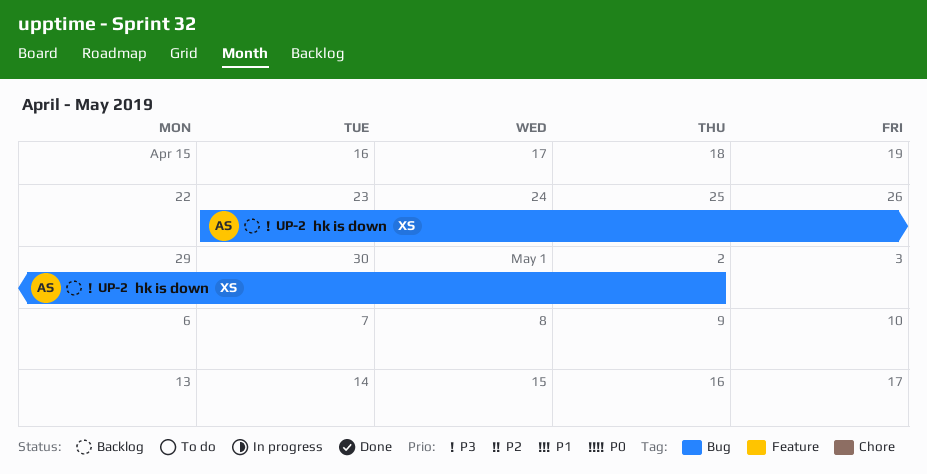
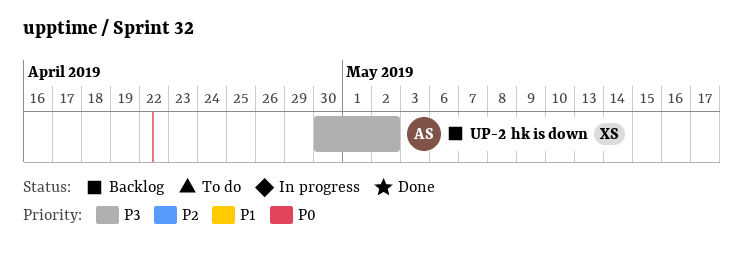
UP-2, start: Apr 23 -> Apr 30

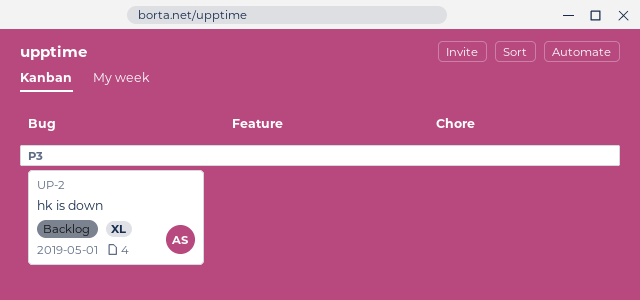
UP-2, estimate: XS -> XL
UP-2, due: May 2 -> May 1

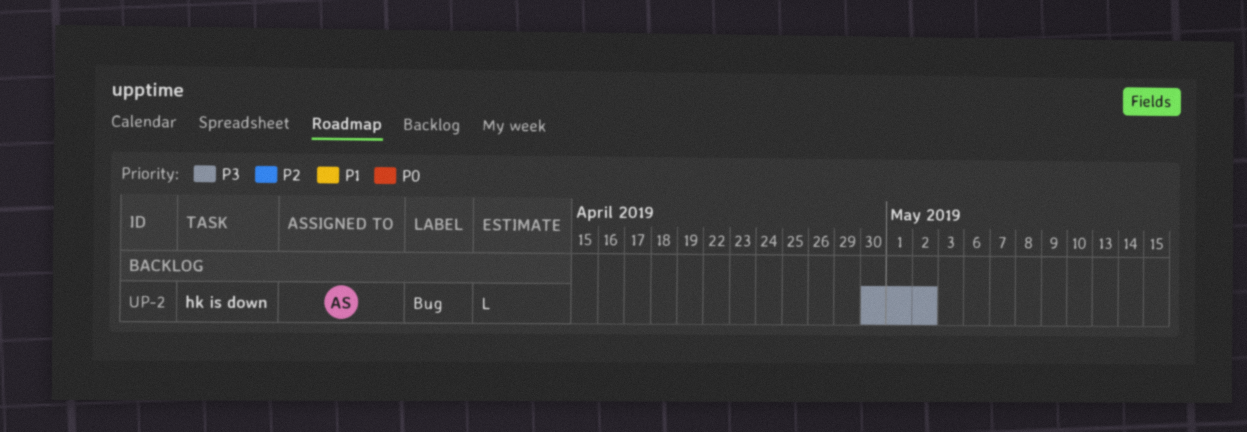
UP-2, estimate: XL -> L
UP-2, due: May 1 -> May 2

